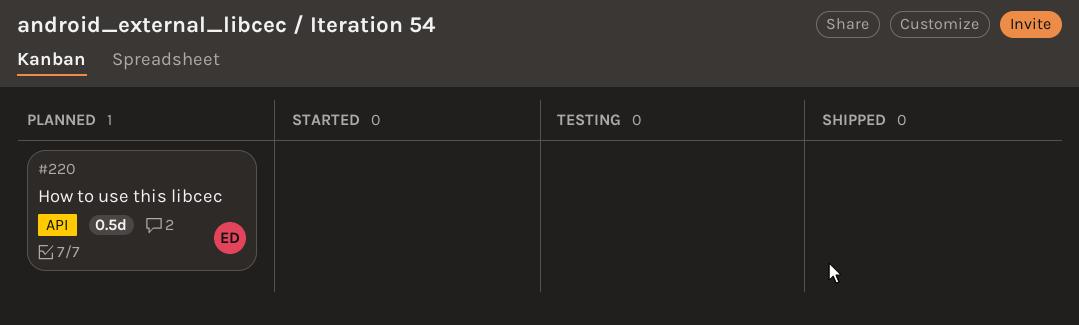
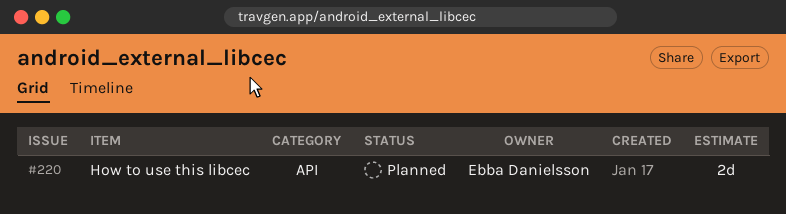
#220, estimate: 0.5d -> 2d

